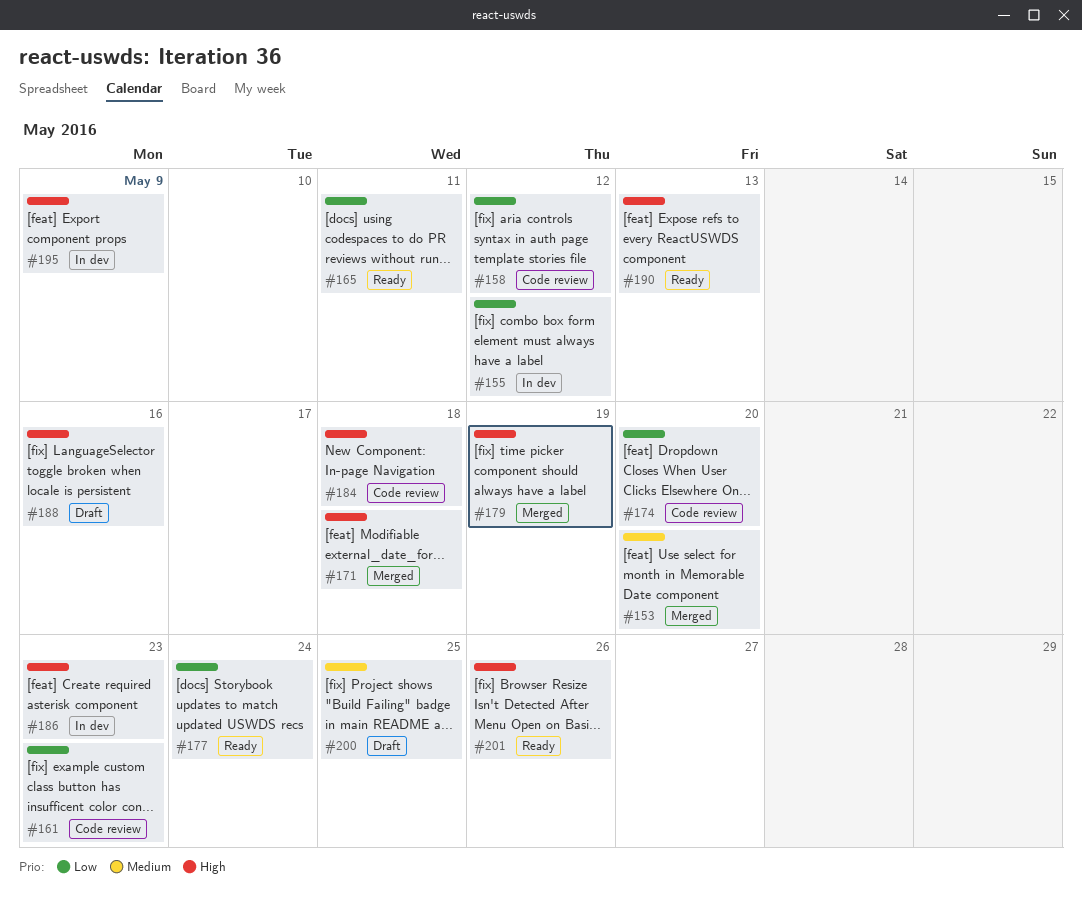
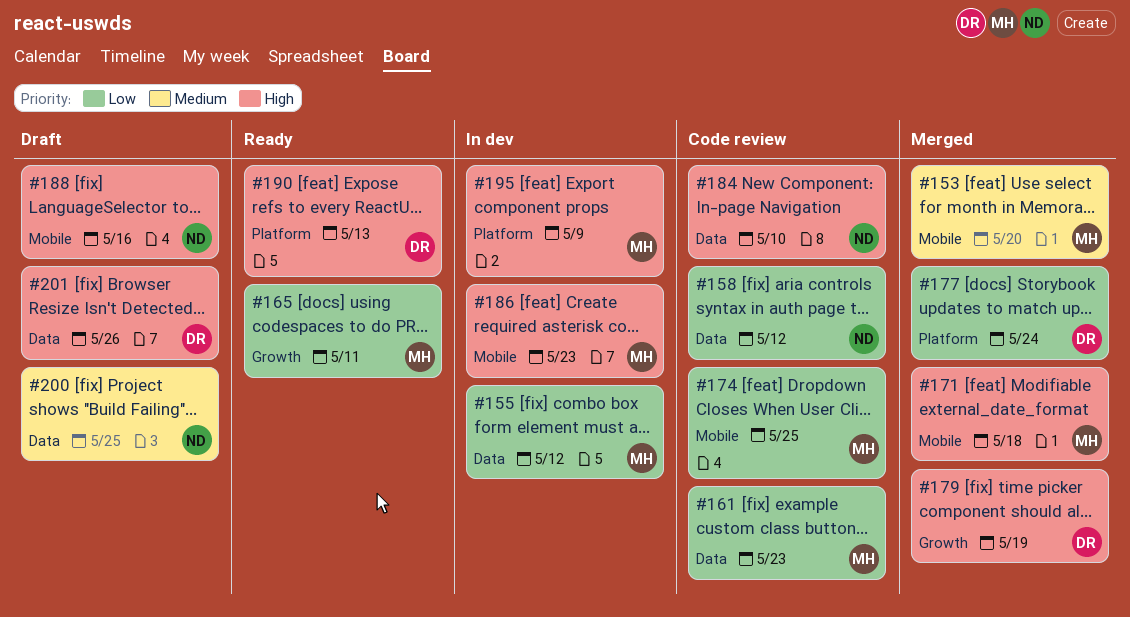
#174, due: May 20 -> May 25
#177, status: Ready -> Merged
#184, due: May 18 -> May 10
#201, status: Ready -> Draft

